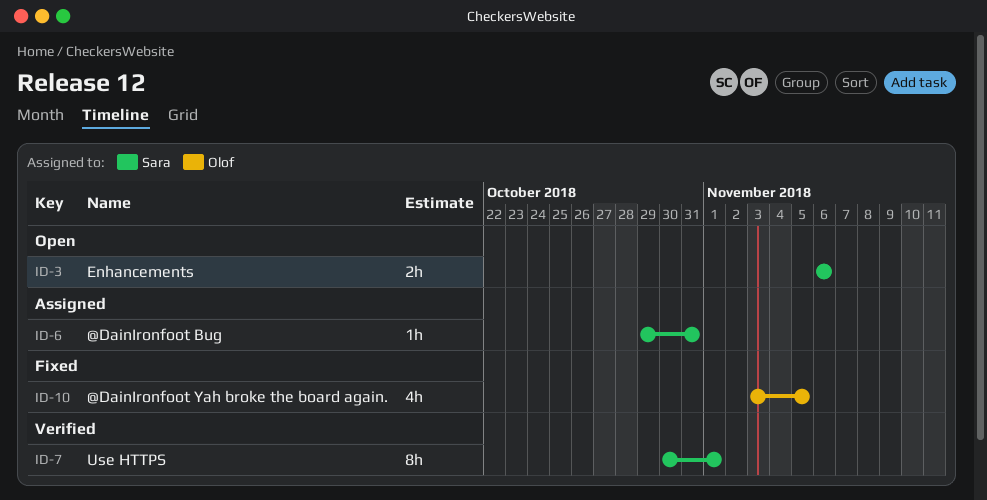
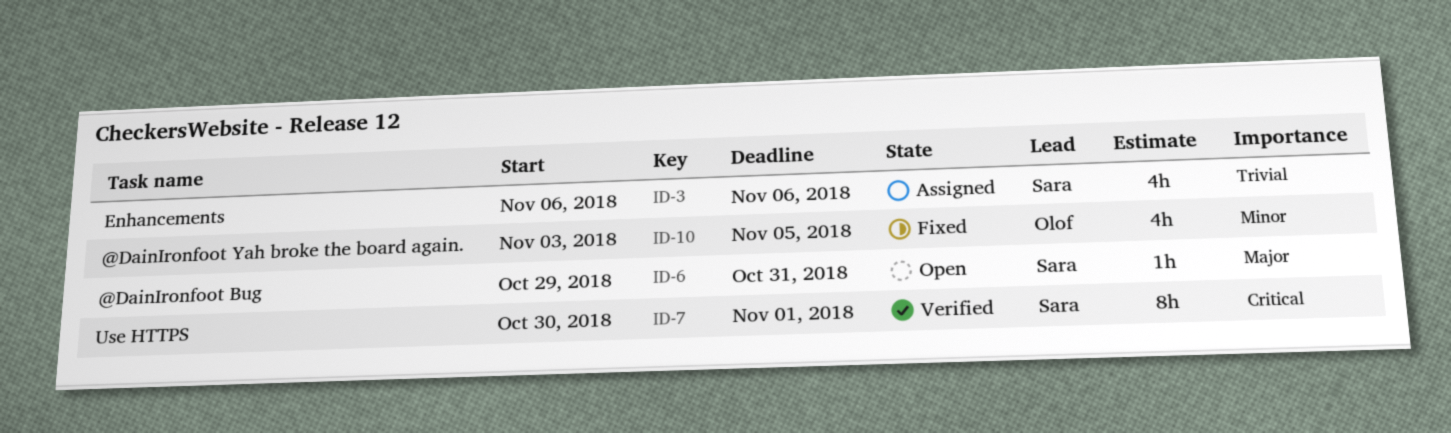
ID-3, status: Open -> Assigned
ID-3, estimate: 2h -> 4h
ID-6, status: Assigned -> Open

